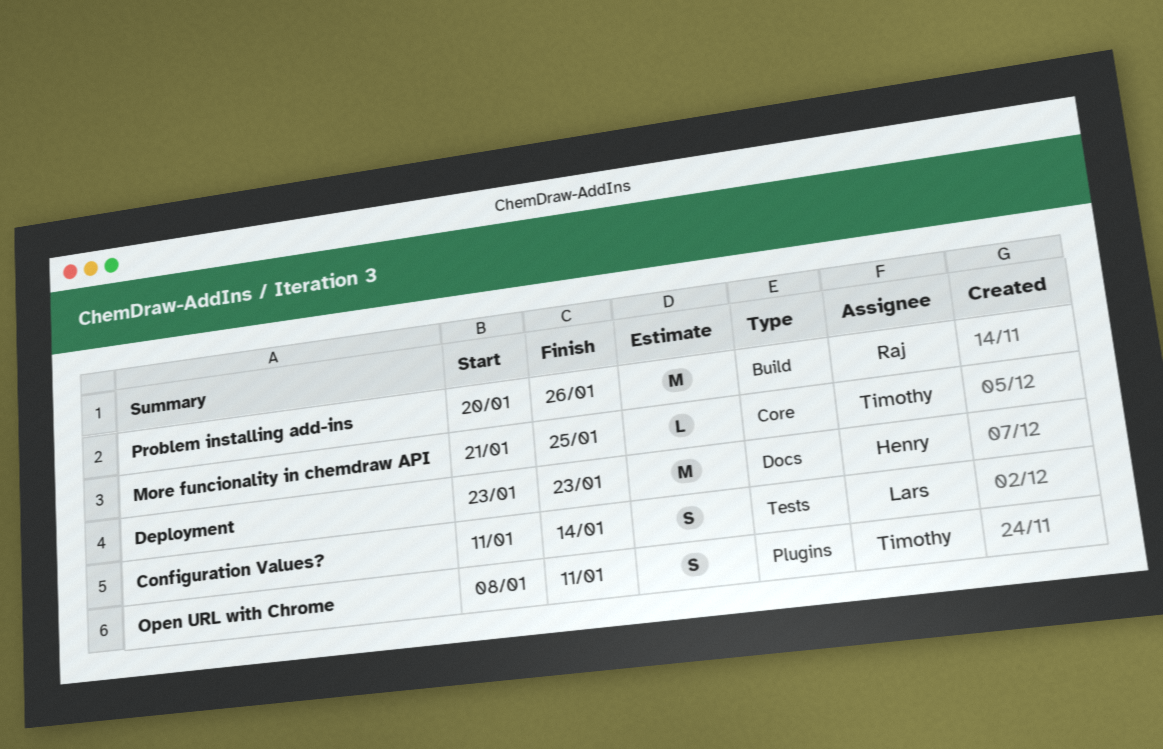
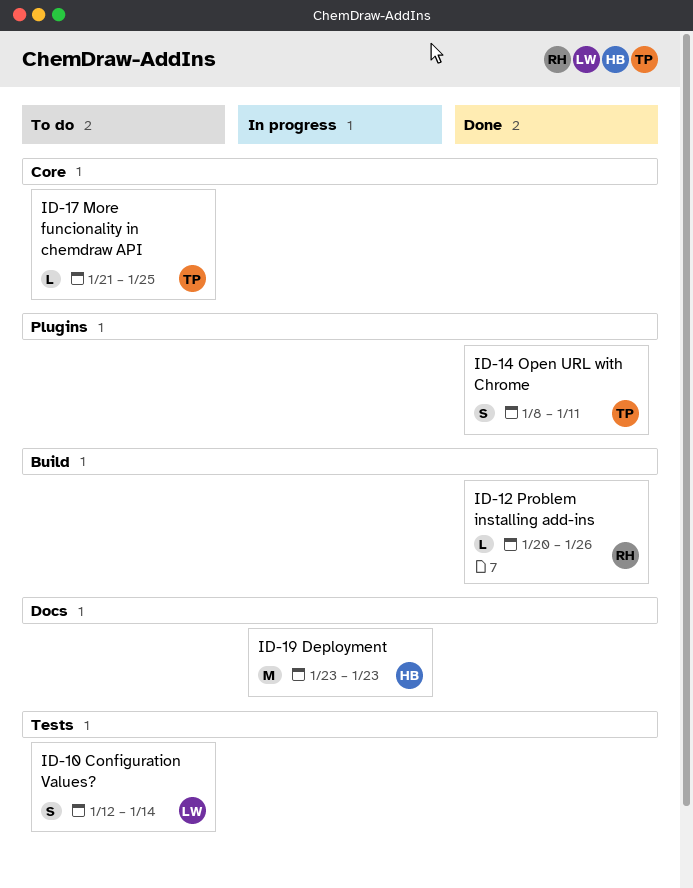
Configuration Values?, start: Jan 11 -> Jan 12
Problem installing add-ins, estimate: M -> L

